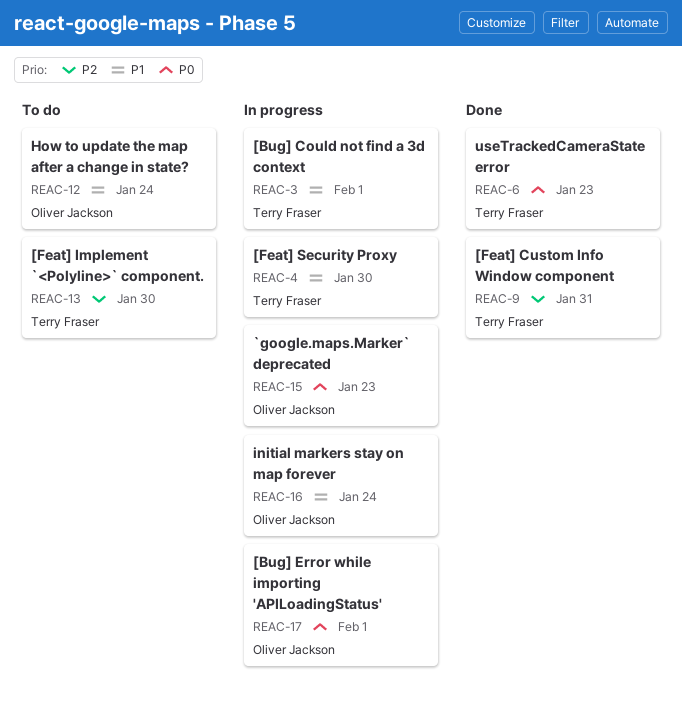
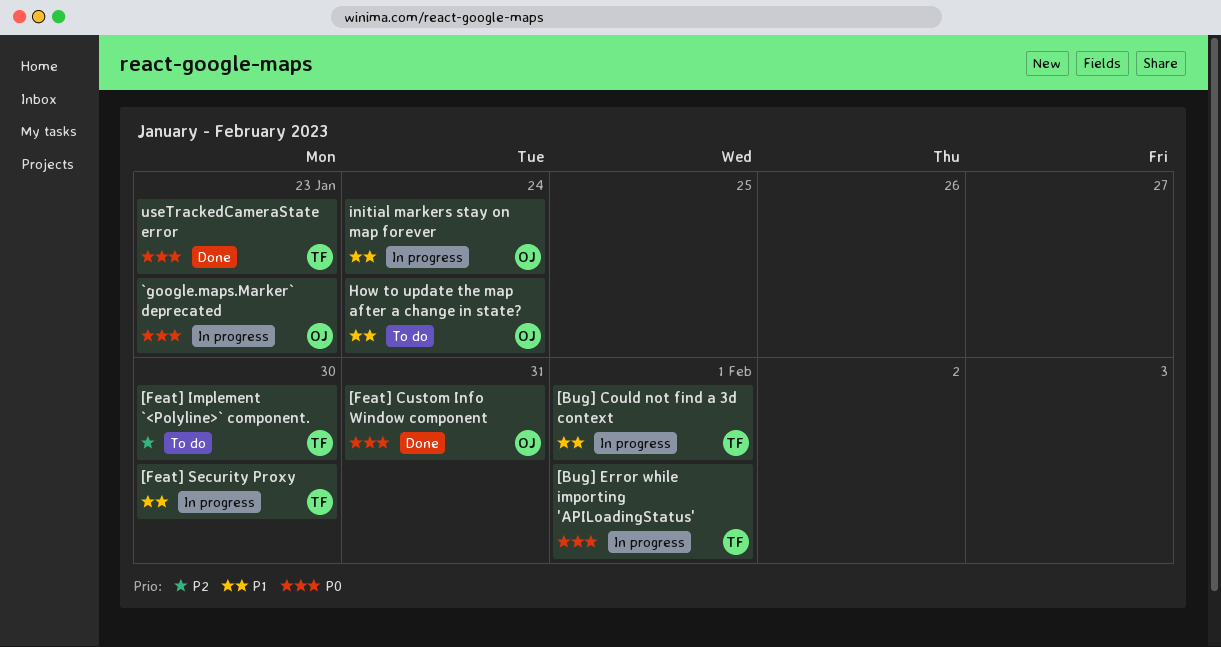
[Bug] Error while importing 'APILoadingStatus', owner: Oliver Jackson -> Terry Fraser
[Feat] Custom Info Window component, owner: Terry Fraser -> Oliver Jackson
[Feat] Custom Info Window component, priority: P2 -> P0

